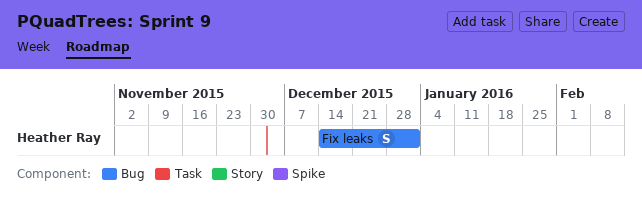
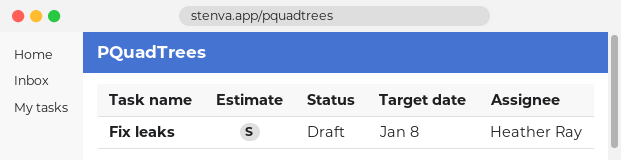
Fix leaks, due: Jan 1 -> Jan 8

